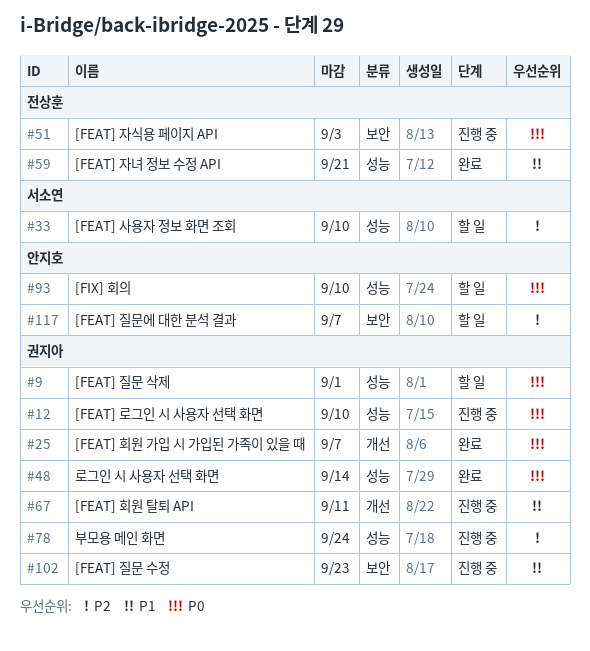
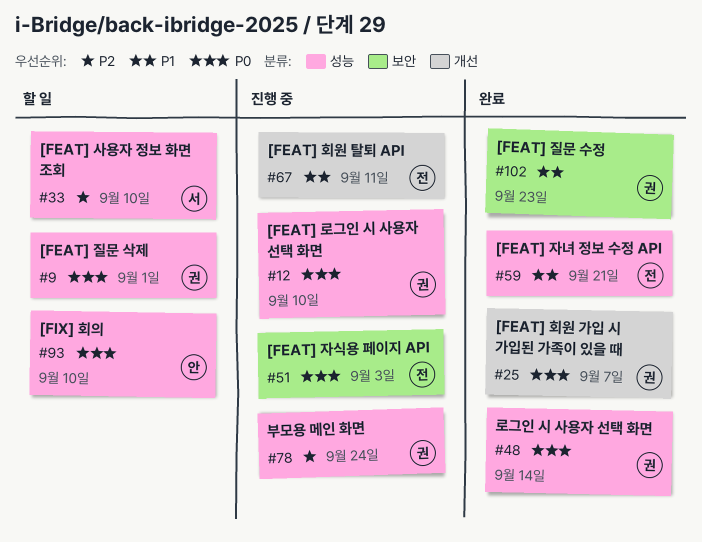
#67, owner: 권지아 -> 전상훈
#102, status: 진행 중 -> 완료
#117: present -> none

